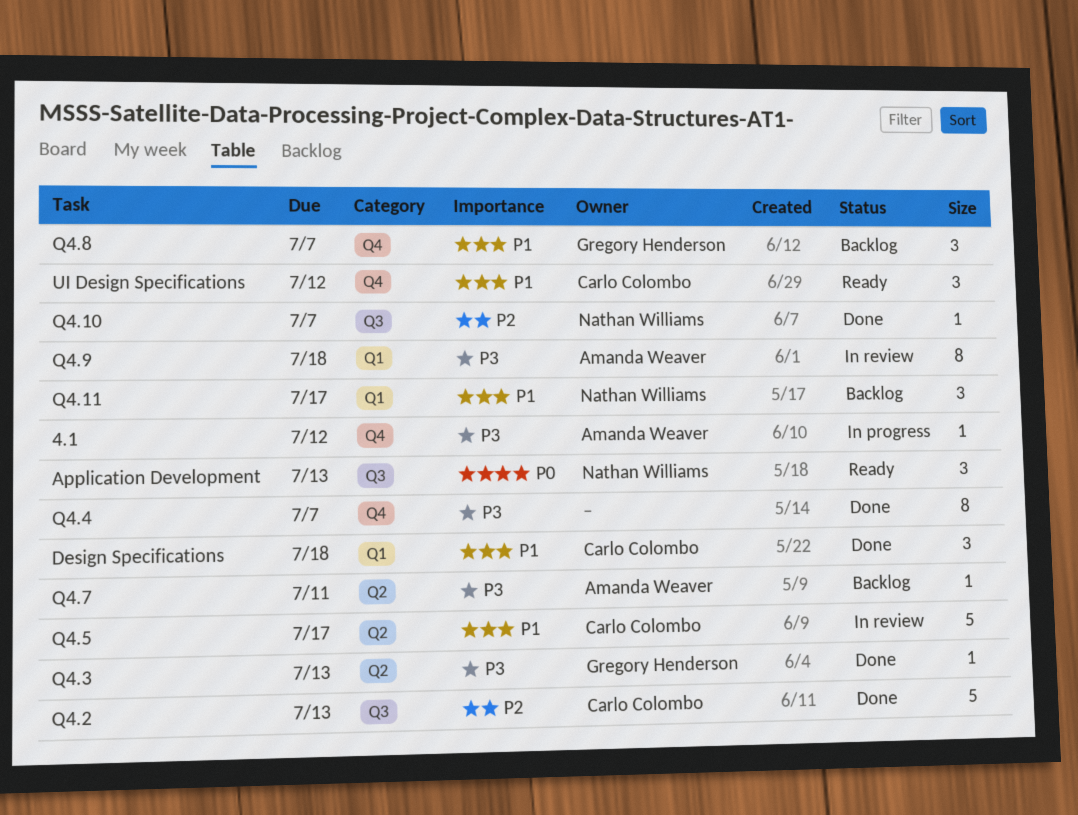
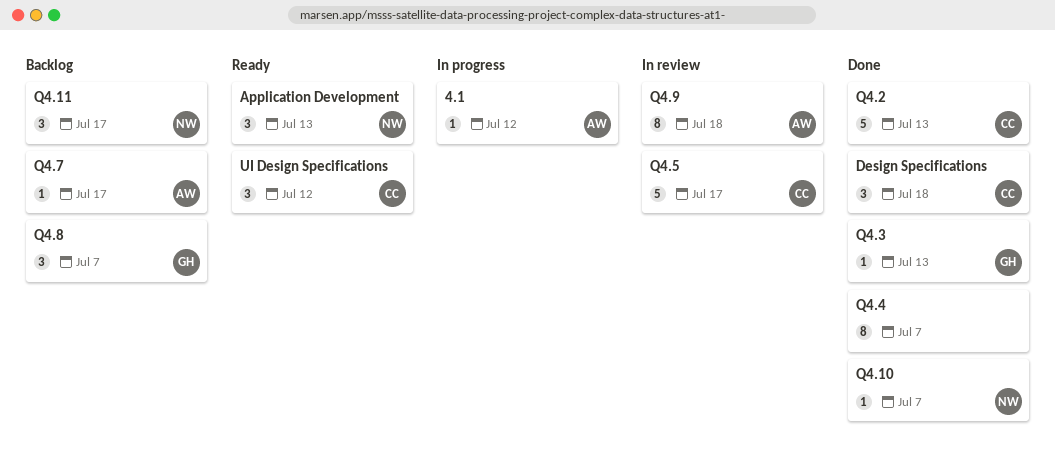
Q4.7, due: Jul 11 -> Jul 17

